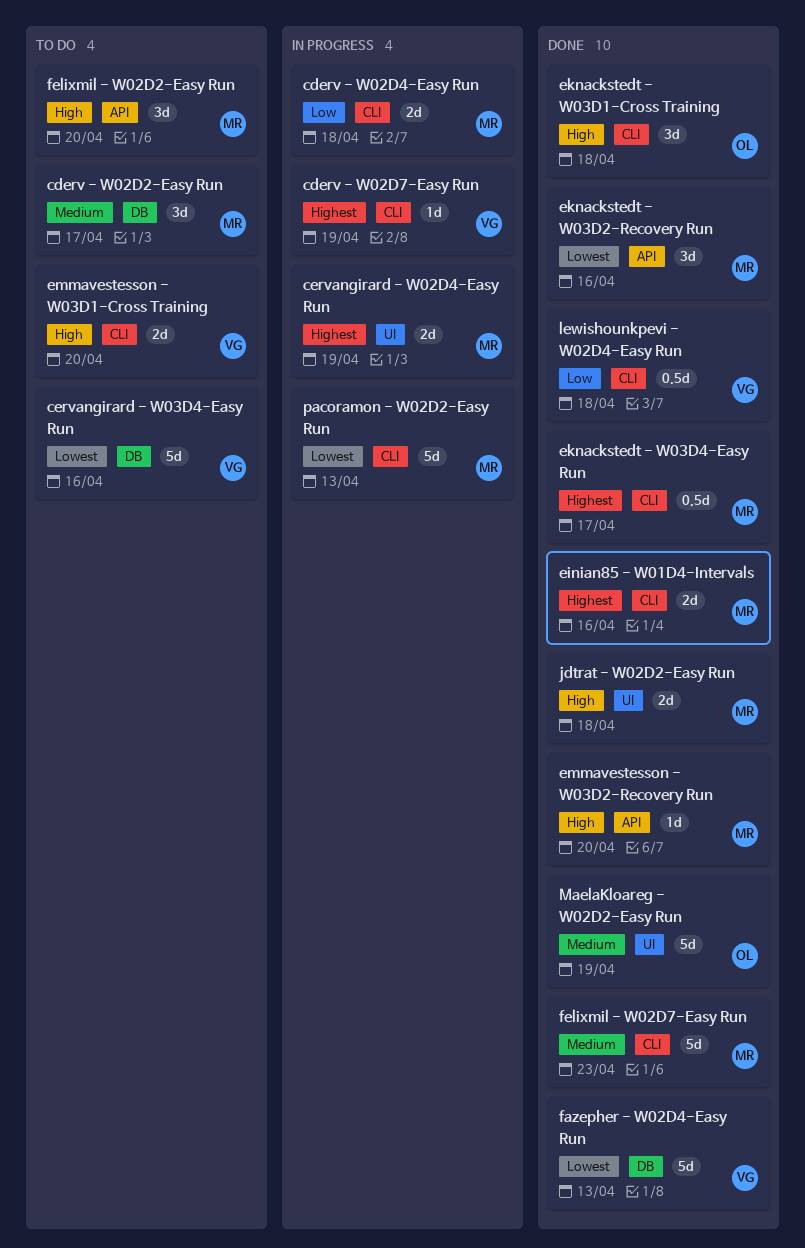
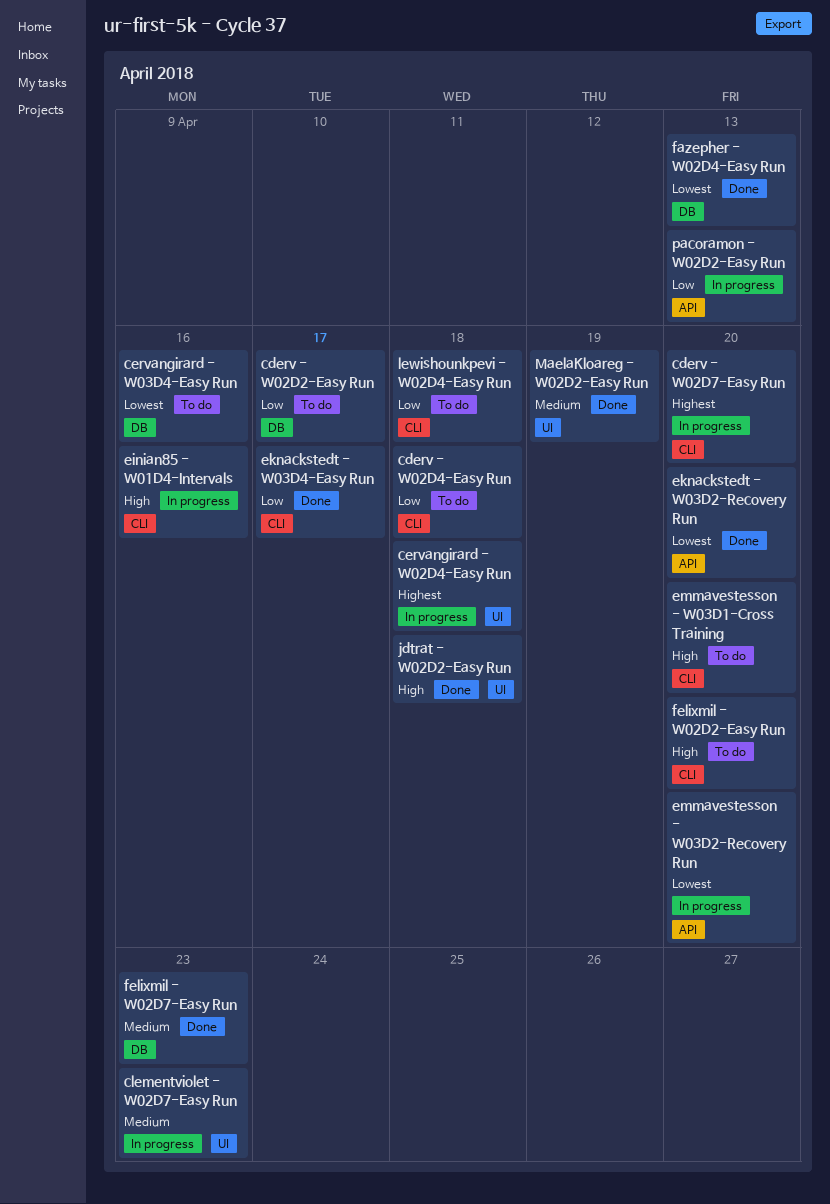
cderv - W02D2-Easy Run, priority: Medium -> Low
cderv - W02D4-Easy Run, status: In progress -> To do
cderv - W02D7-Easy Run, due: Apr 19 -> Apr 20
cervangirard - W02D4-Easy Run, due: Apr 19 -> Apr 18
clementviolet - W02D7-Easy Run: none -> present
einian85 - W01D4-Intervals, status: Done -> In progress
einian85 - W01D4-Intervals, priority: Highest -> High
eknackstedt - W03D1-Cross Training: present -> none
eknackstedt - W03D2-Recovery Run, due: Apr 16 -> Apr 20
eknackstedt - W03D4-Easy Run, priority: Highest -> Low
emmavestesson - W03D2-Recovery Run, status: Done -> In progress
emmavestesson - W03D2-Recovery Run, priority: High -> Lowest
felixmil - W02D2-Easy Run, label: API -> CLI
felixmil - W02D7-Easy Run, label: CLI -> DB
lewishounkpevi - W02D4-Easy Run, status: Done -> To do
pacoramon - W02D2-Easy Run, priority: Lowest -> Low
pacoramon - W02D2-Easy Run, label: CLI -> API

